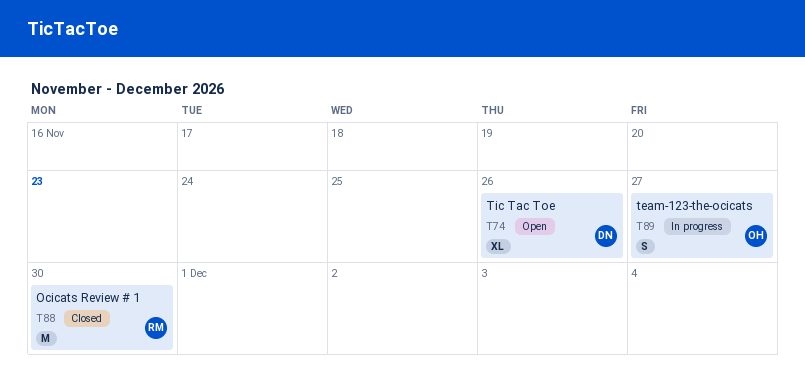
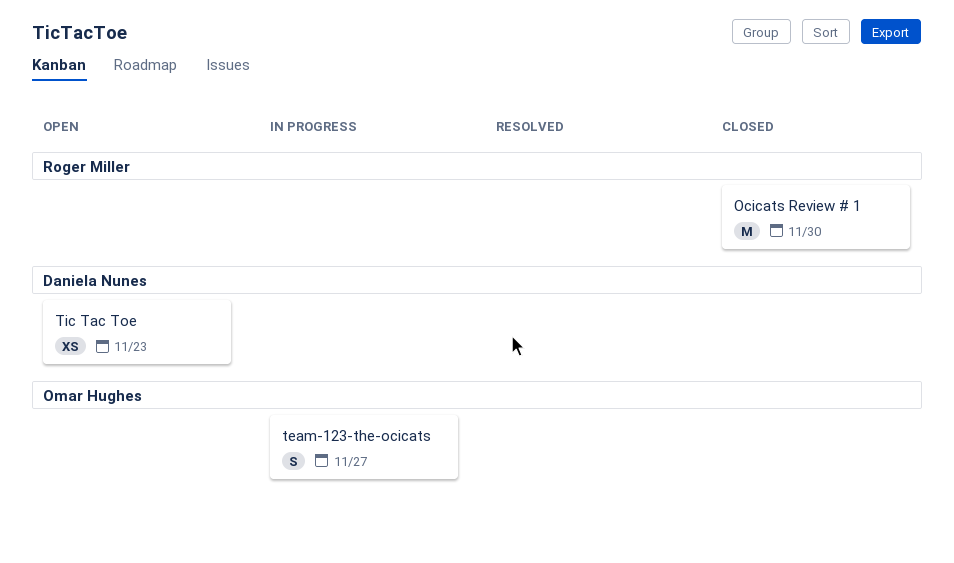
Tic Tac Toe, estimate: XL -> XS
Tic Tac Toe, due: Nov 26 -> Nov 23

